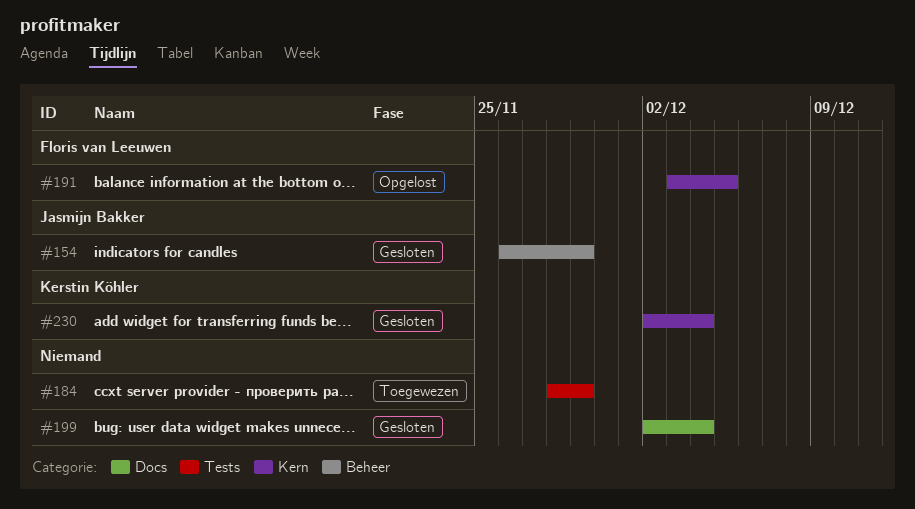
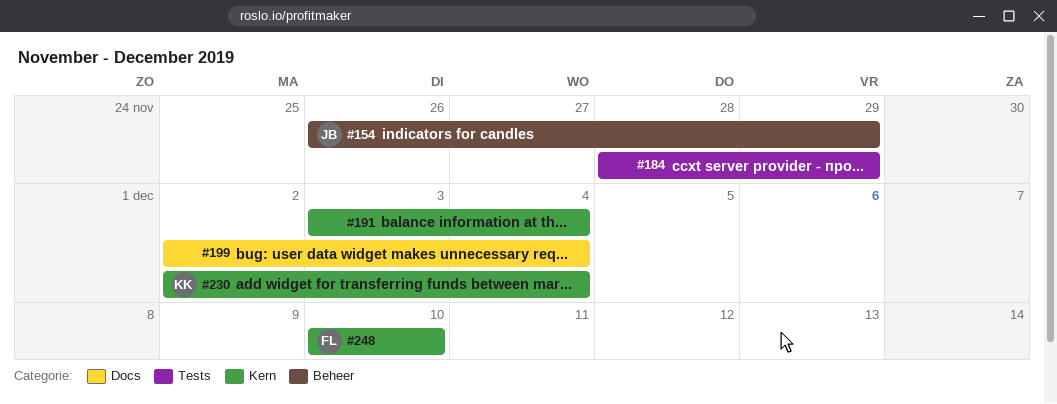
#191, owner: Floris van Leeuwen -> none
#191, due: Dec 5 -> Dec 4
#248: none -> present

